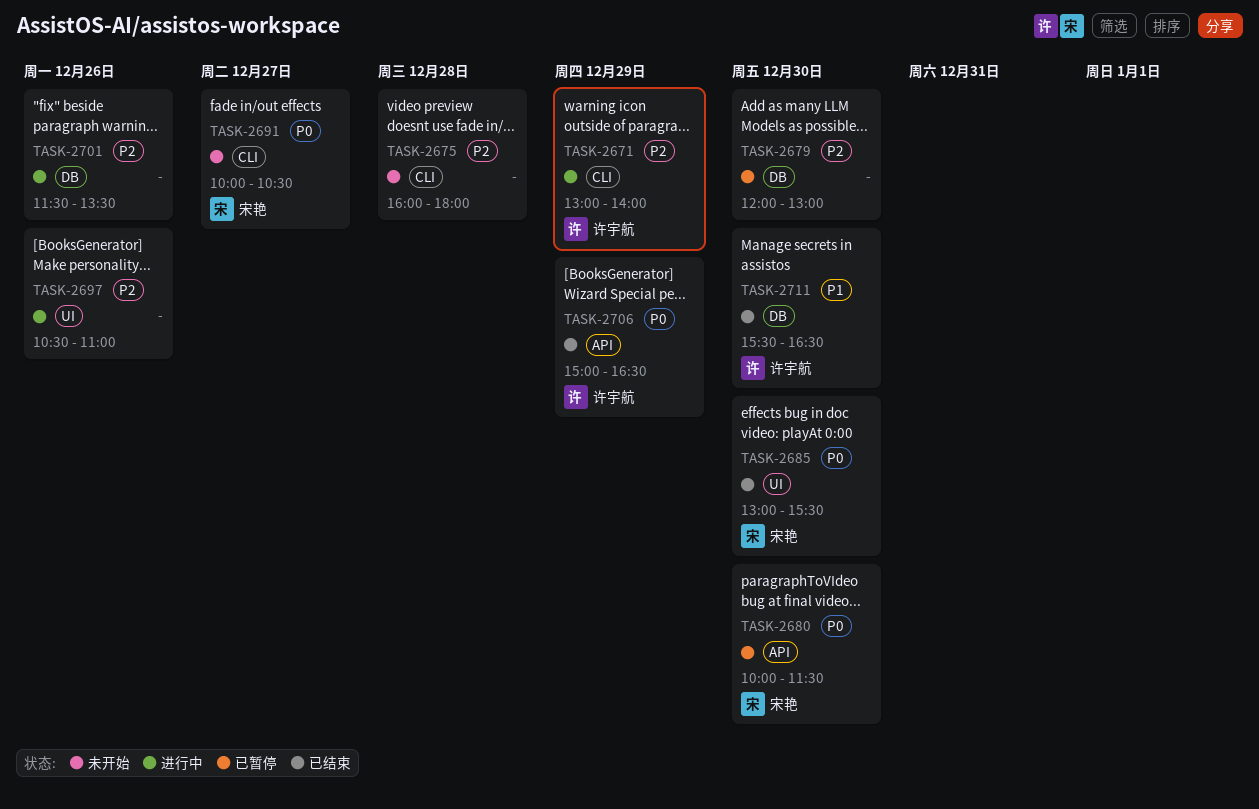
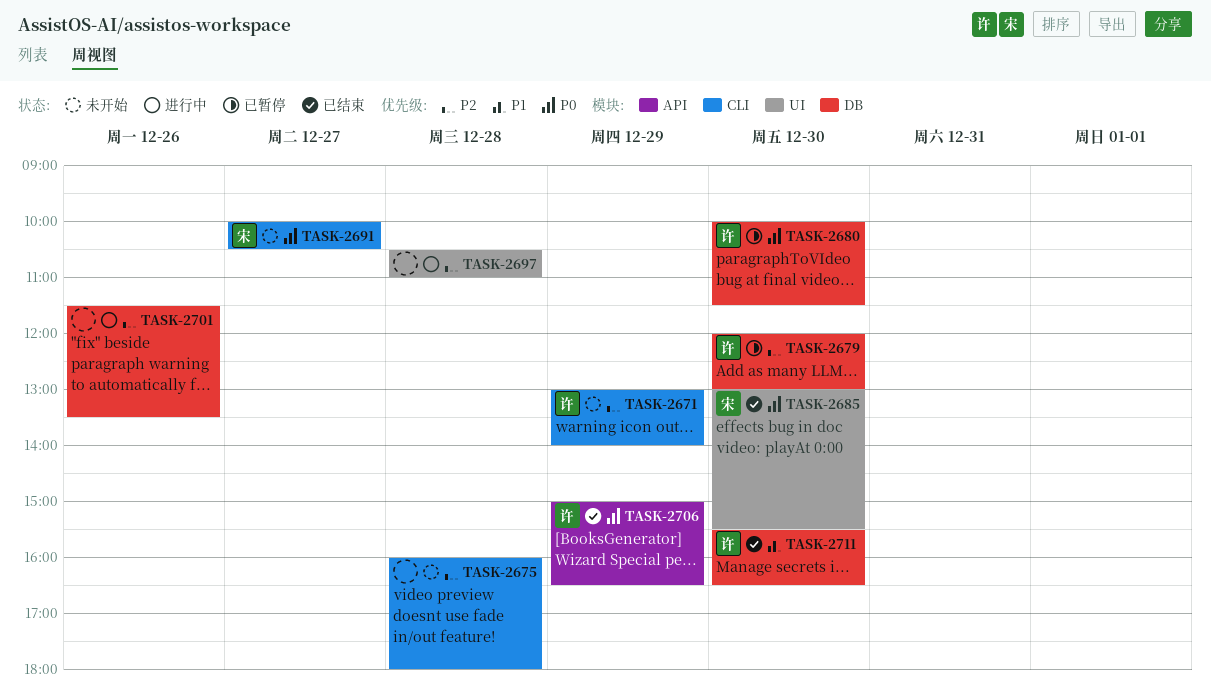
TASK-2671, status: 进行中 -> 未开始
TASK-2679, owner: none -> 许宇航
TASK-2680, owner: 宋艳 -> 许宇航
TASK-2680, label: API -> DB
TASK-2697, day: Dec 26 -> Dec 28

